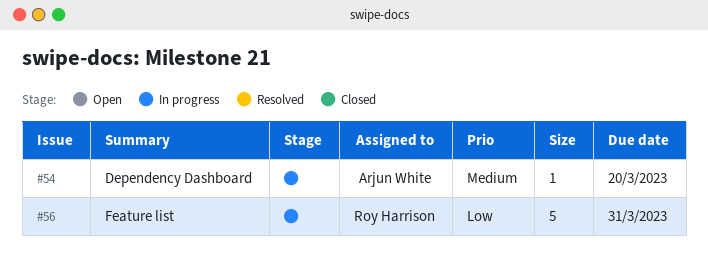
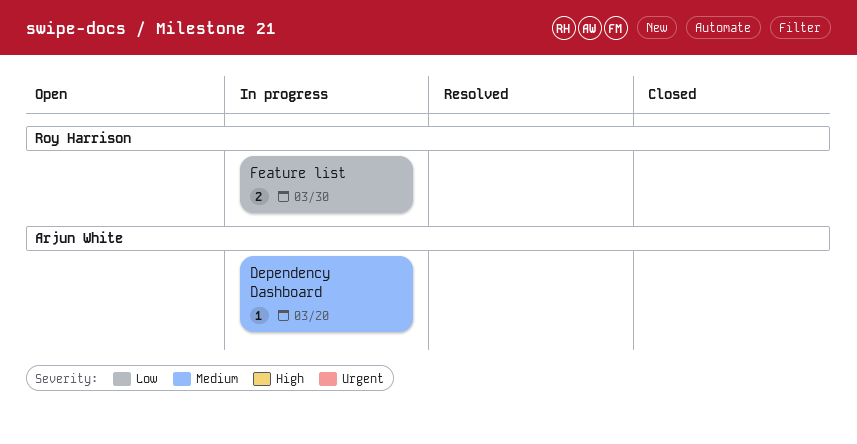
Feature list, estimate: 5 -> 2
Feature list, due: Mar 31 -> Mar 30

